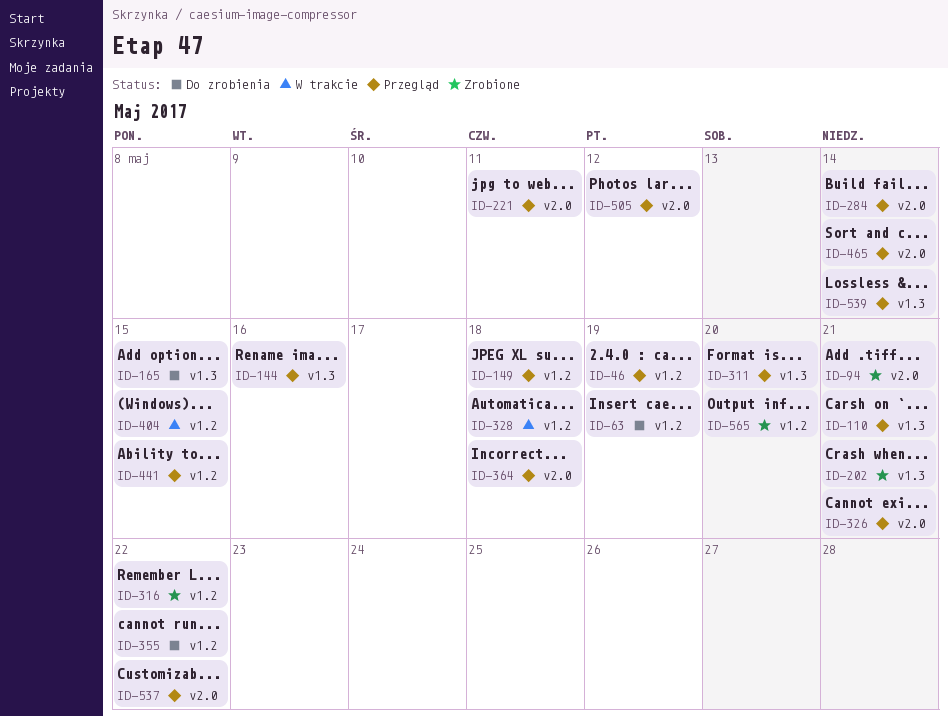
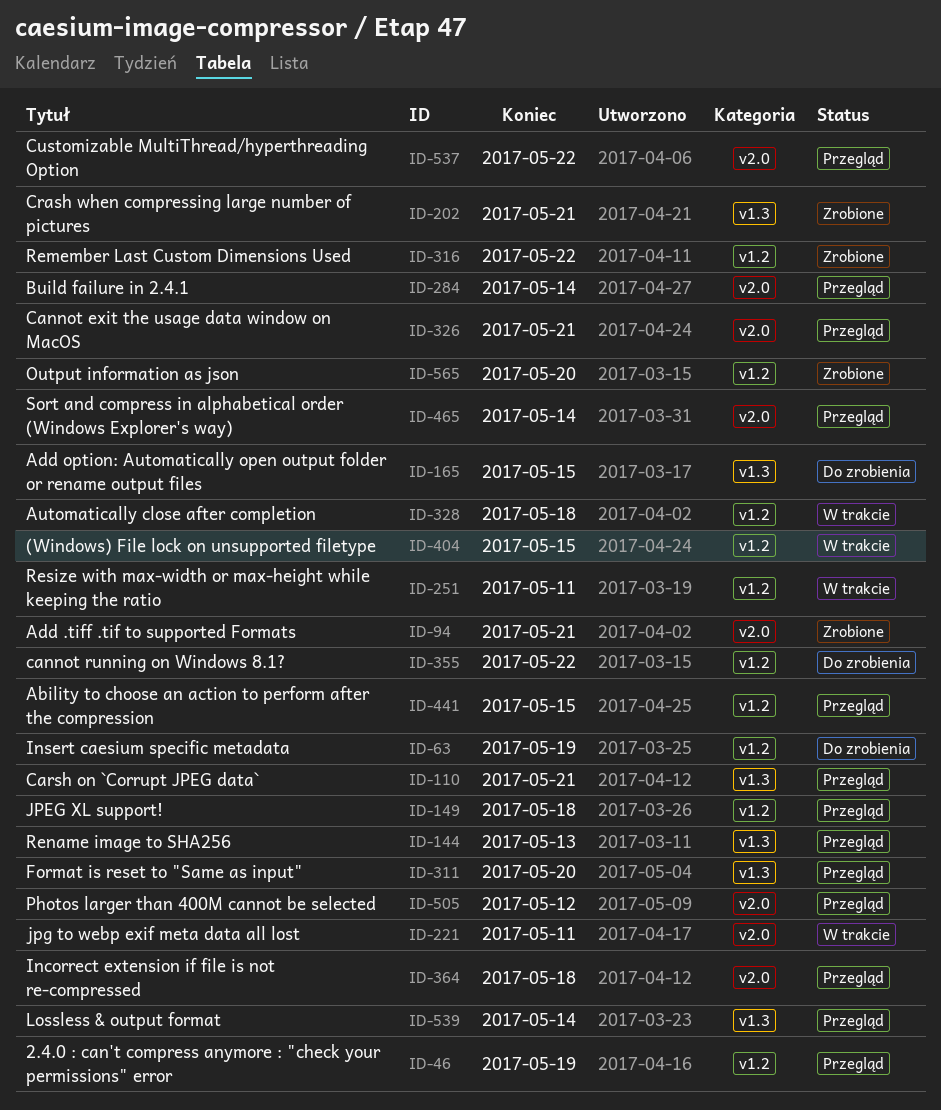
ID-144, due: May 16 -> May 13
ID-221, status: Przegląd -> W trakcie
ID-251: none -> present

